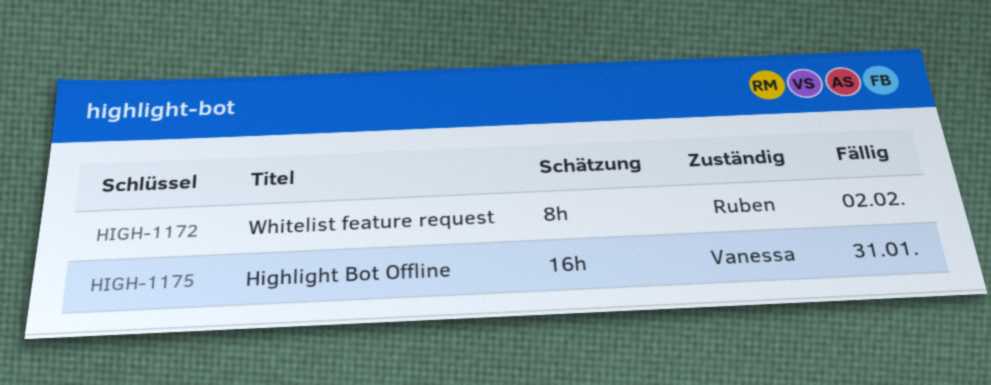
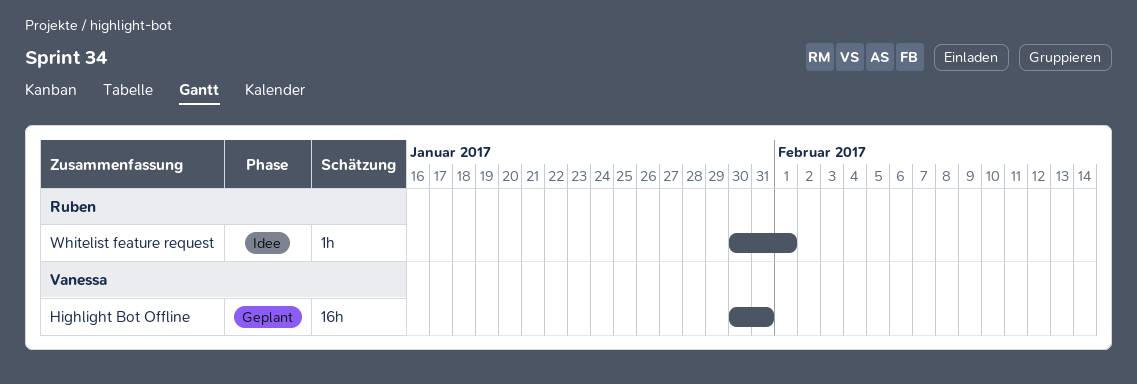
Whitelist feature request, estimate: 8h -> 1h
Whitelist feature request, due: Feb 2 -> Feb 1

